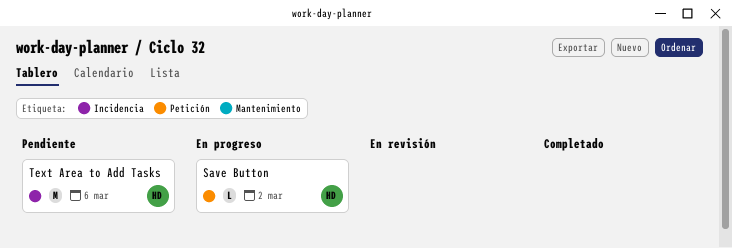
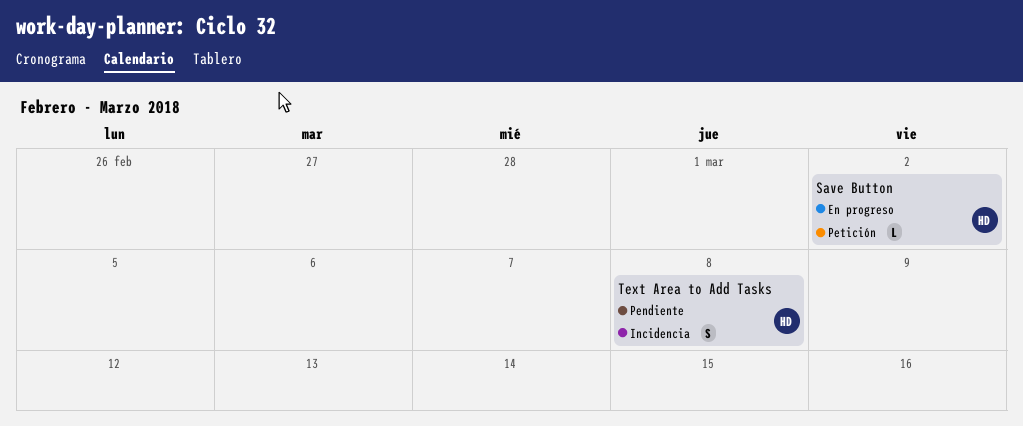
Text Area to Add Tasks, estimate: M -> S
Text Area to Add Tasks, due: Mar 6 -> Mar 8

